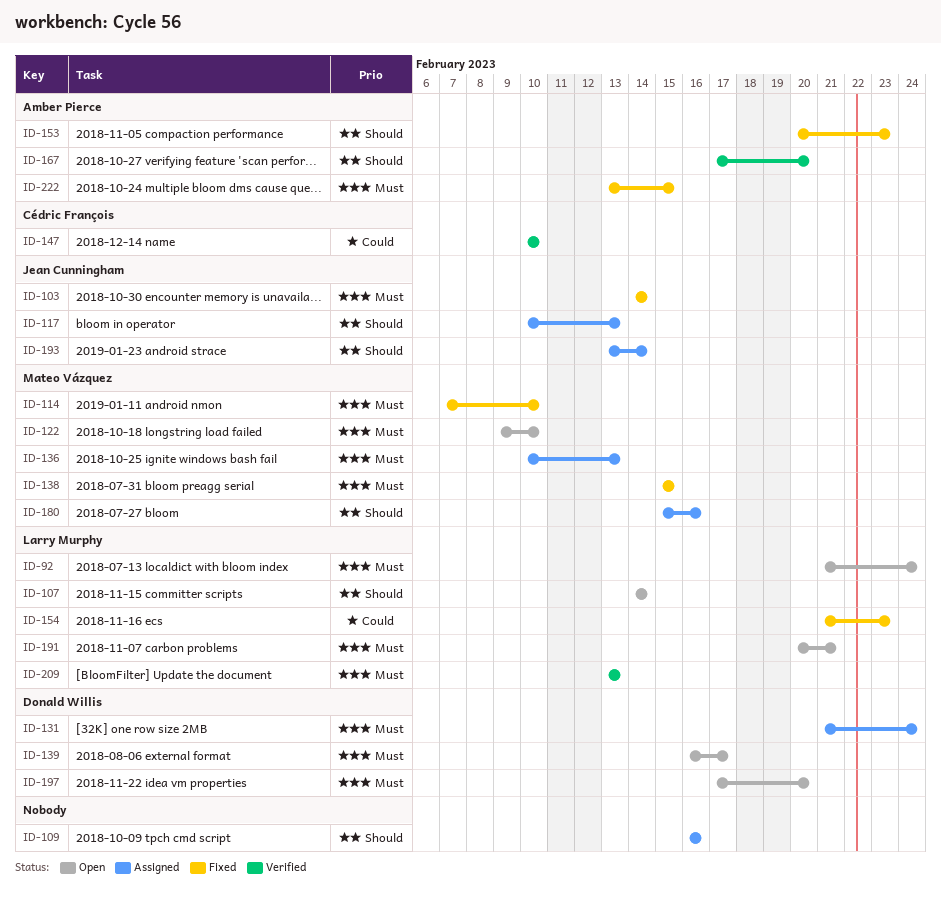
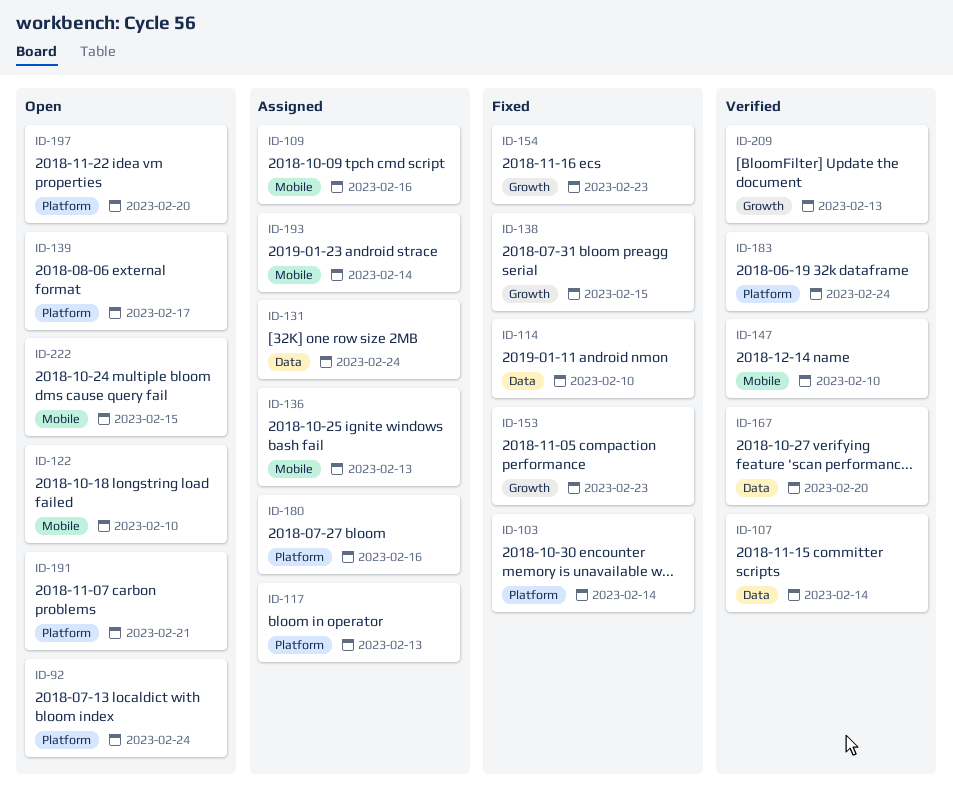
ID-107, status: Open -> Verified
ID-183: none -> present
ID-222, status: Fixed -> Open

